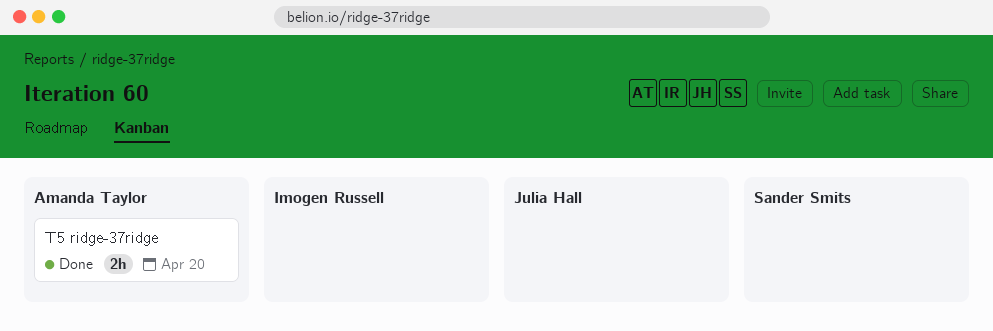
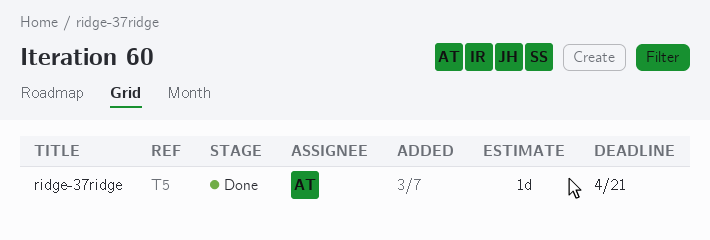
T5, estimate: 2h -> 1d
T5, due: Apr 20 -> Apr 21

